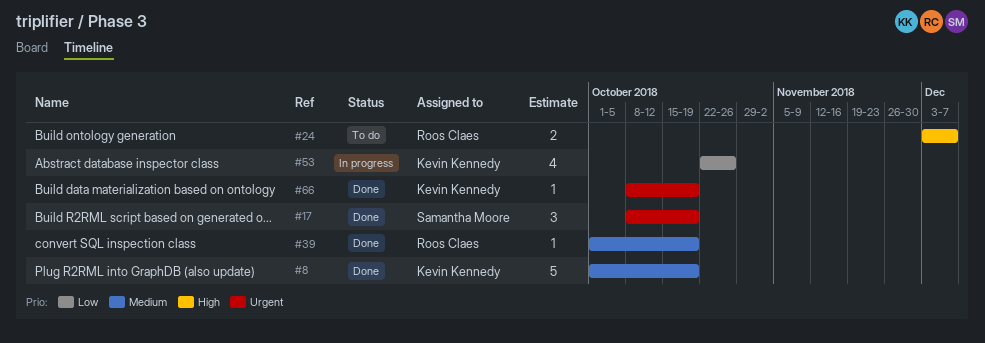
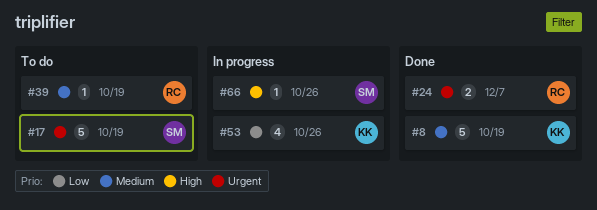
#17, status: Done -> To do
#17, estimate: 3 -> 5
#24, status: To do -> Done
#24, priority: High -> Urgent
#39, status: Done -> To do
#66, status: Done -> In progress
#66, owner: Kevin Kennedy -> Samantha Moore
#66, priority: Urgent -> High
#66, due: Oct 19 -> Oct 26

